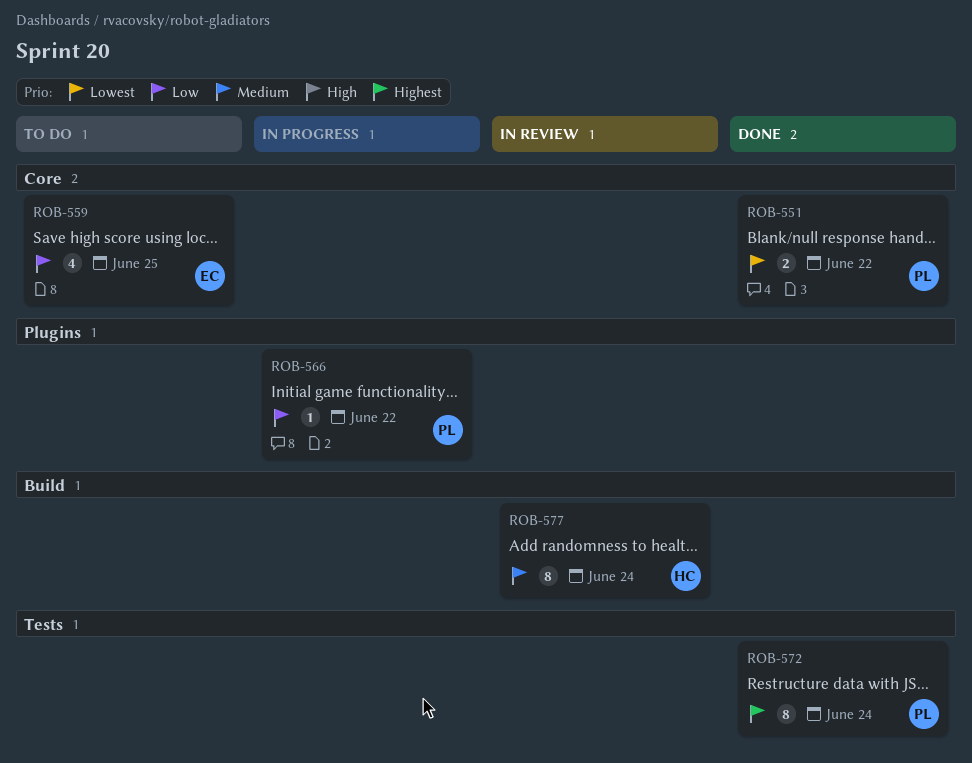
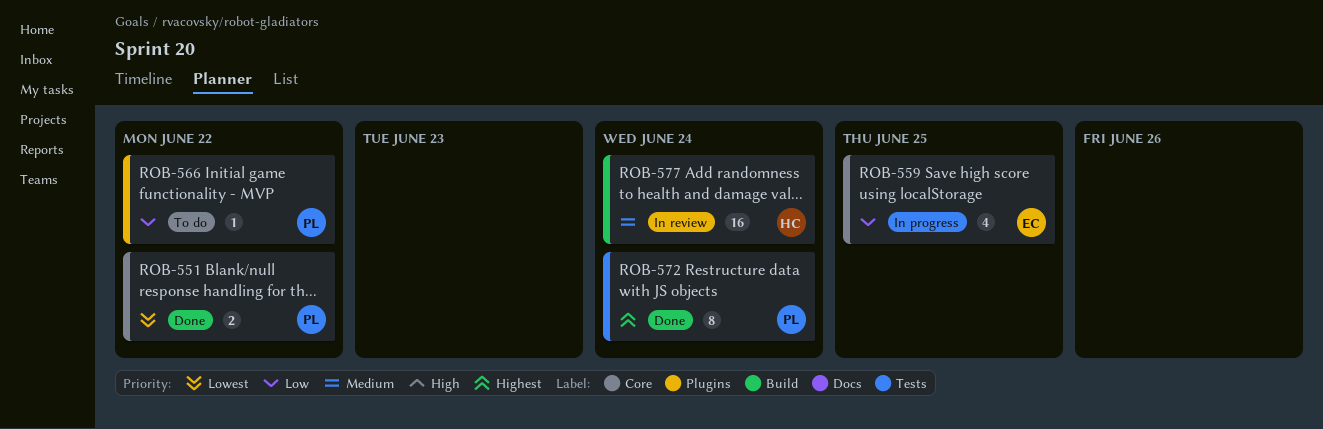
ROB-559, status: To do -> In progress
ROB-566, status: In progress -> To do
ROB-577, estimate: 8 -> 16

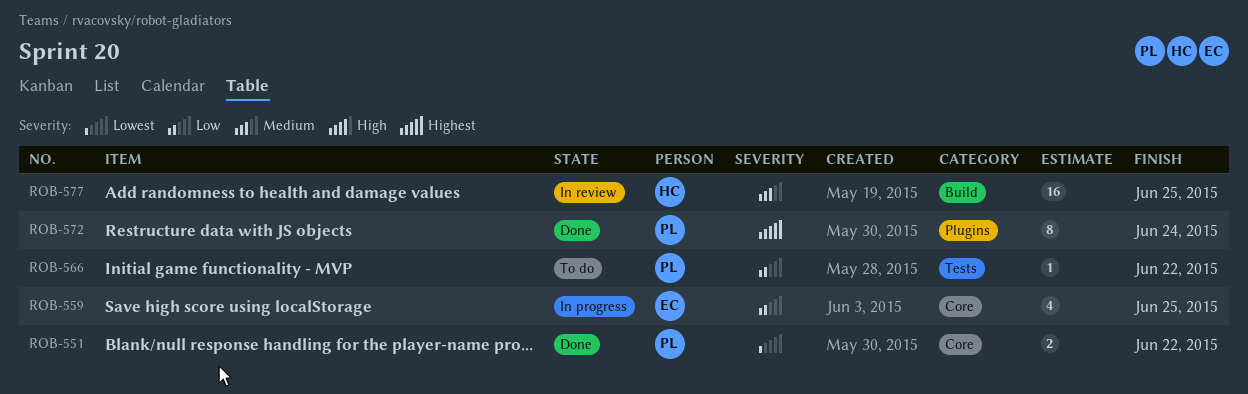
ROB-566, label: Plugins -> Tests
ROB-572, label: Tests -> Plugins
ROB-577, due: Jun 24 -> Jun 25

